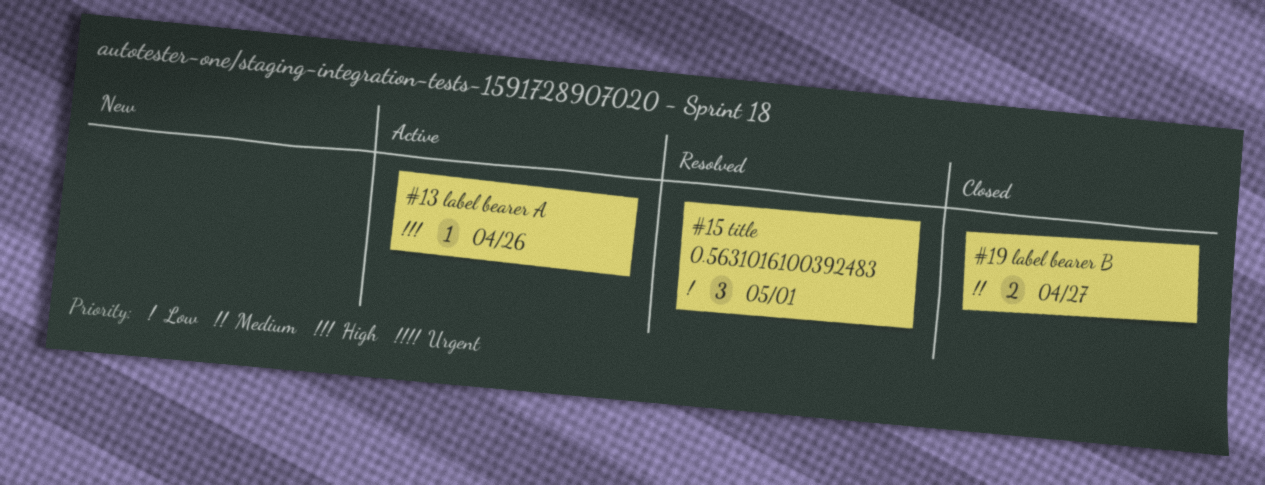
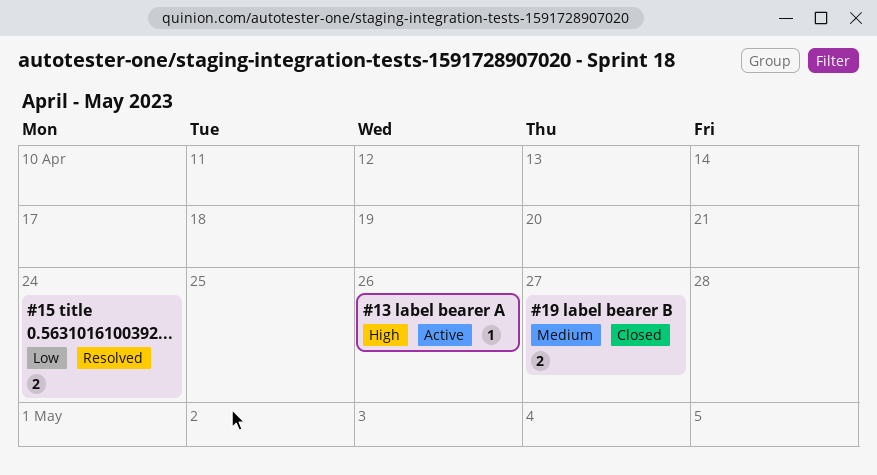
#15, estimate: 3 -> 2
#15, due: May 1 -> Apr 24

